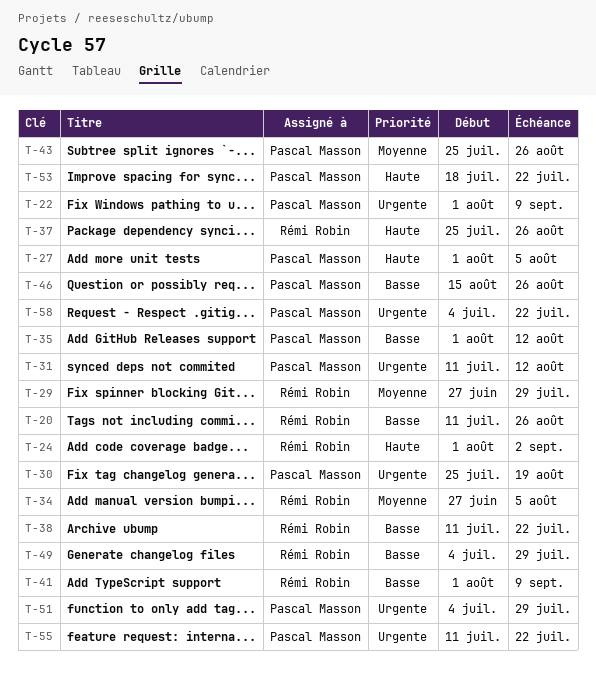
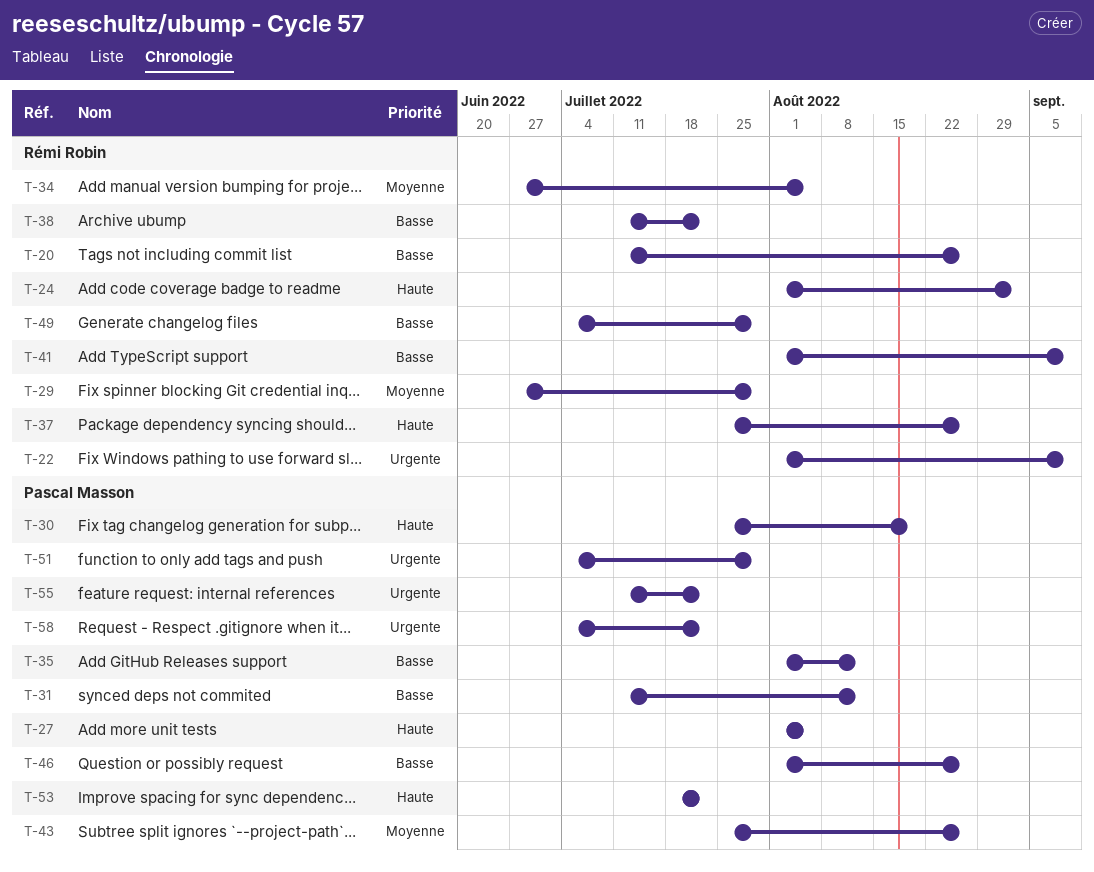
T-22, owner: Pascal Masson -> Rémi Robin
T-30, priority: Urgente -> Haute
T-31, priority: Urgente -> Basse
T-46, start: Aug 15 -> Aug 1

